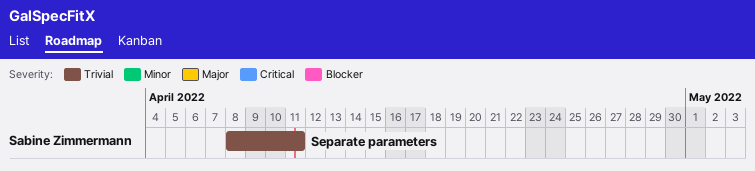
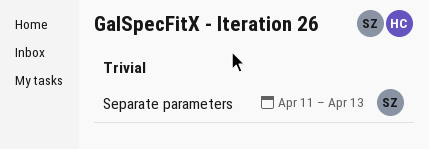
Separate parameters, start: Apr 8 -> Apr 11
Separate parameters, due: Apr 11 -> Apr 13

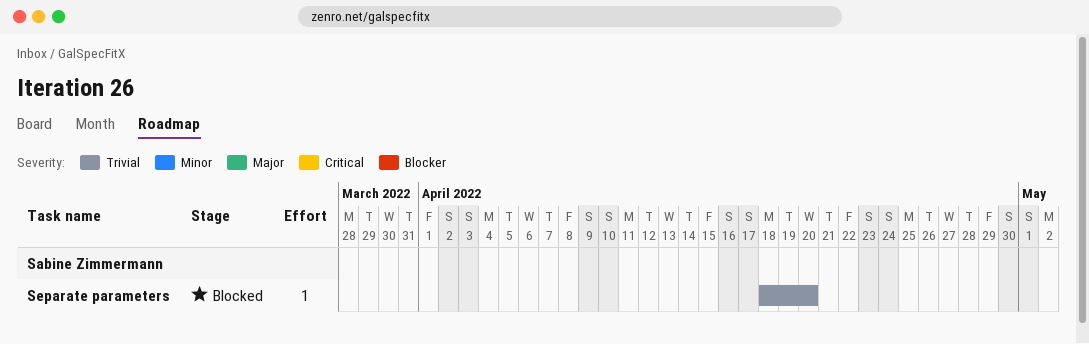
Separate parameters, start: Apr 11 -> Apr 18
Separate parameters, due: Apr 13 -> Apr 20

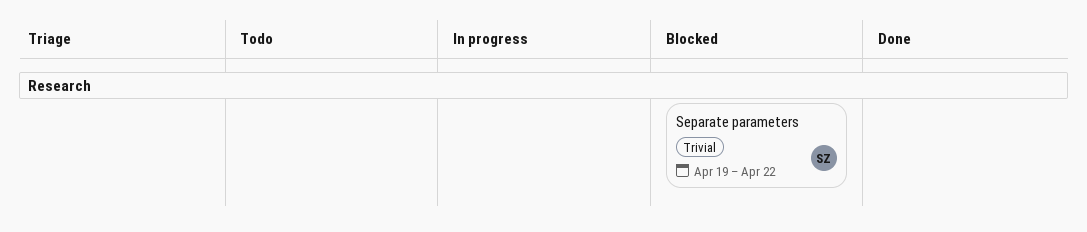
Separate parameters, start: Apr 18 -> Apr 19
Separate parameters, due: Apr 20 -> Apr 22

